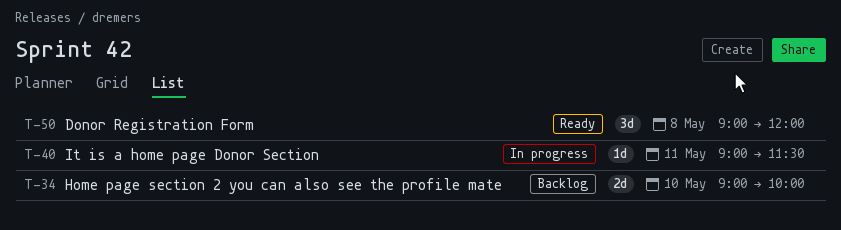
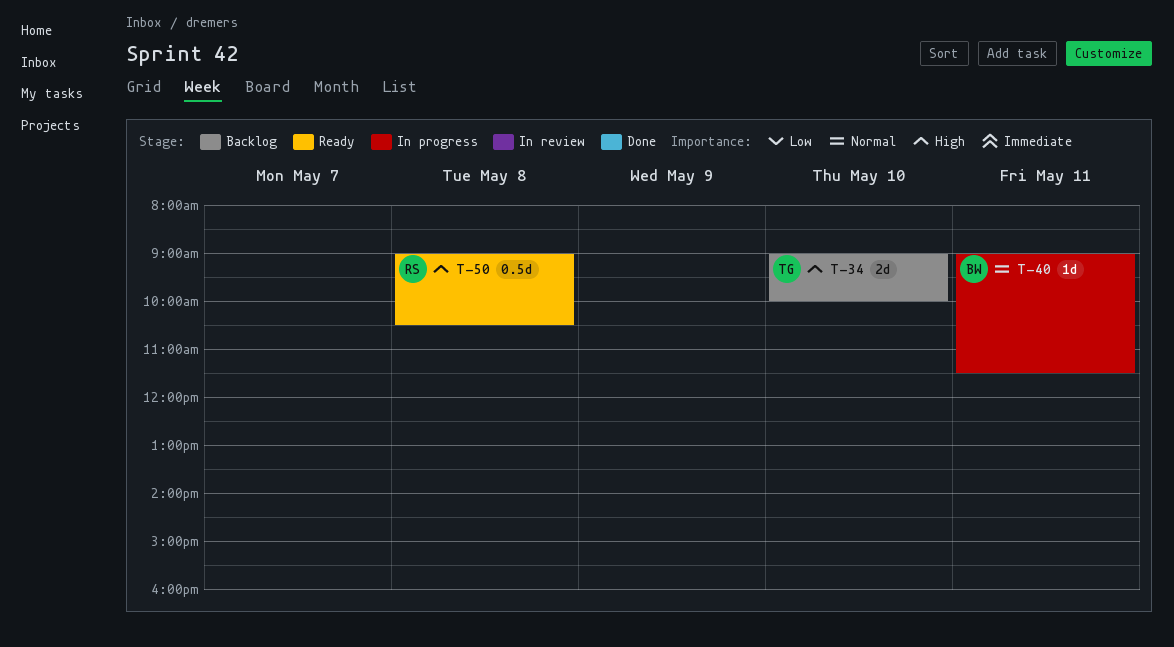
T-50, estimate: 3d -> 0.5d
T-50, ends: 12:00 -> 10:30

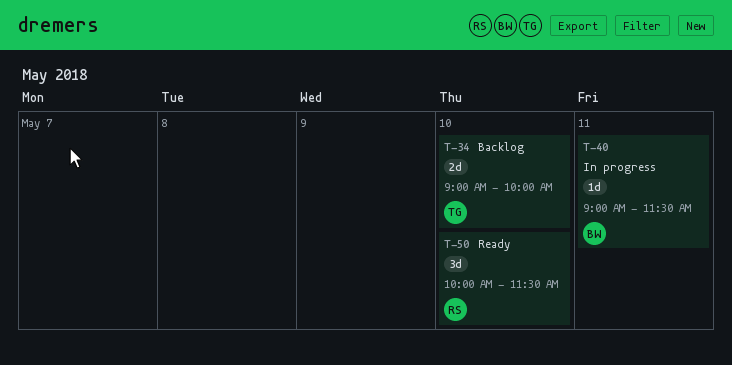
T-50, estimate: 0.5d -> 3d
T-50, day: May 8 -> May 10
T-50, begins: 09:00 -> 10:00
T-50, ends: 10:30 -> 11:30

